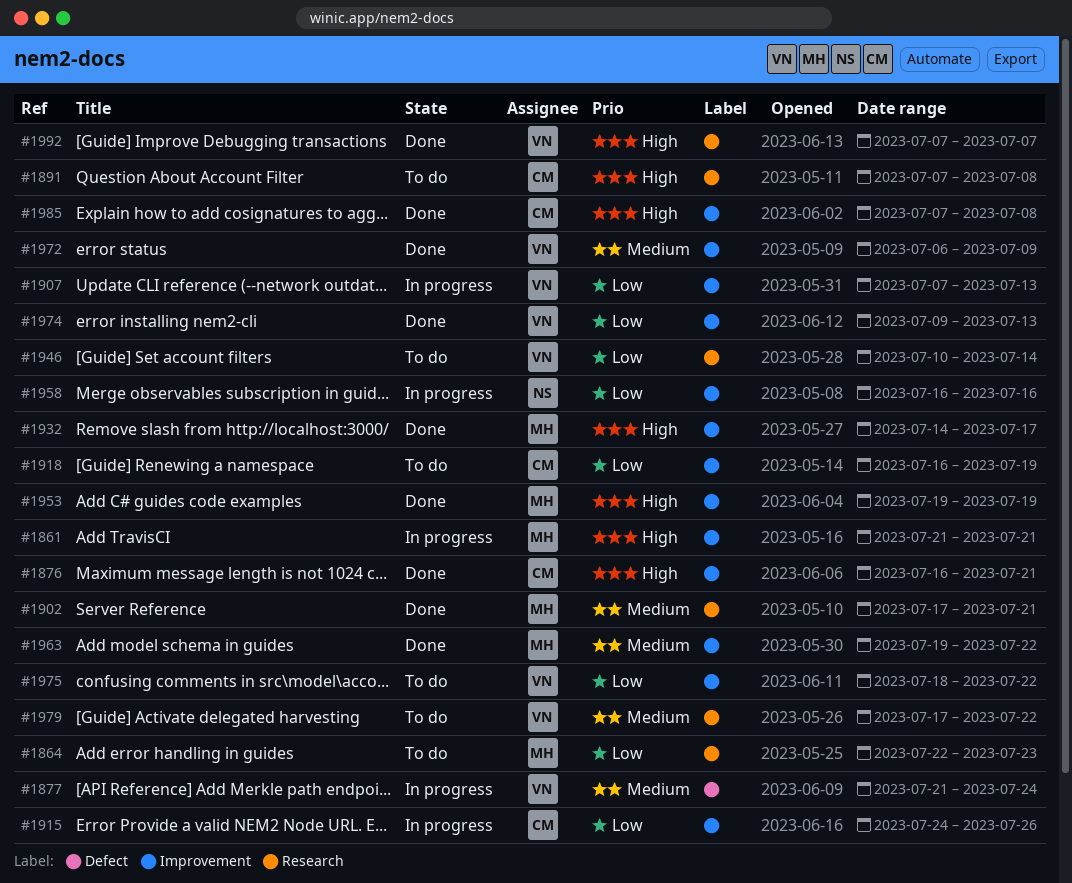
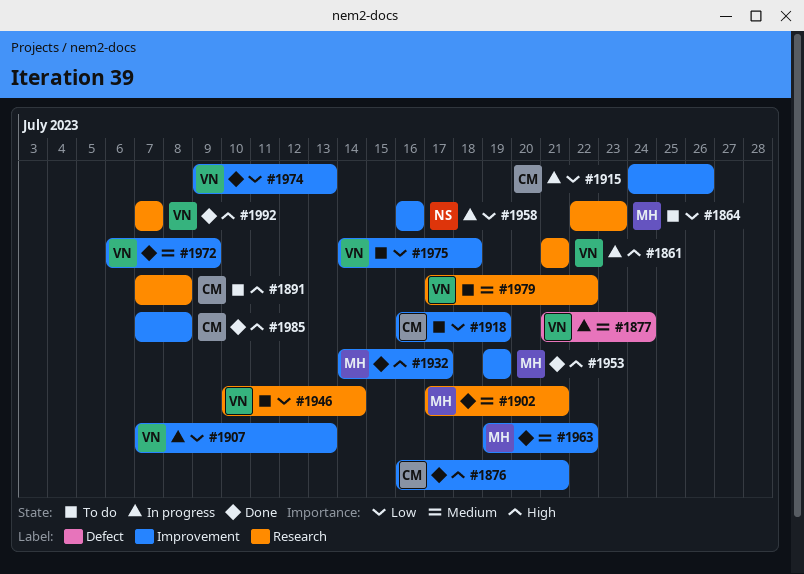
#1861, owner: MH -> VN
#1861, label: Improvement -> Research
#1975, start: Jul 18 -> Jul 14
#1975, due: Jul 22 -> Jul 18

